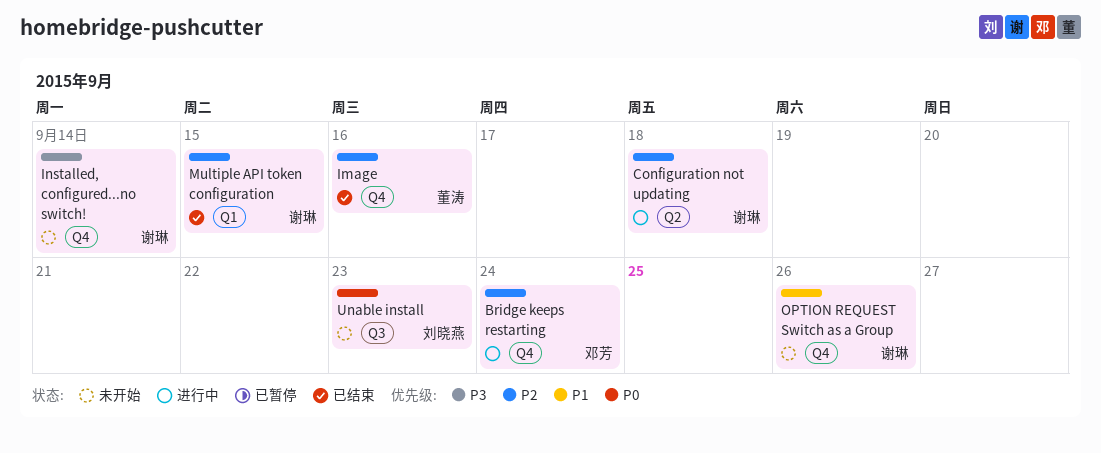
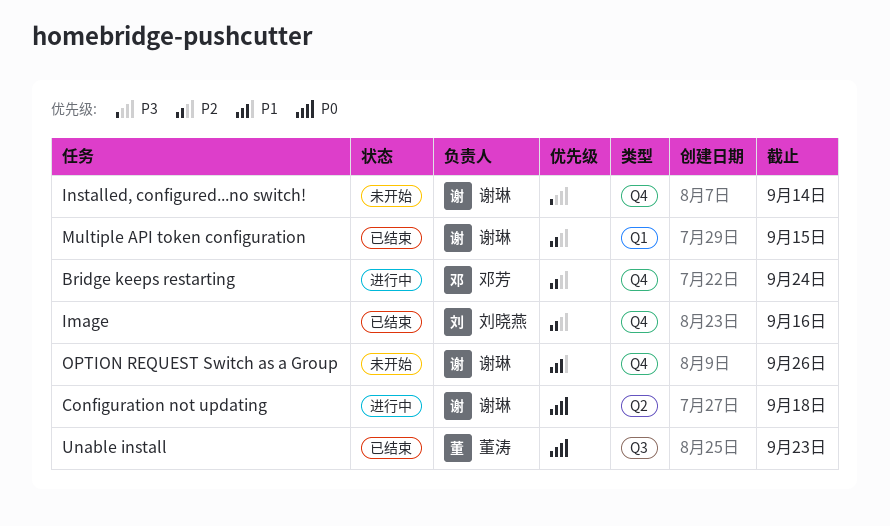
Configuration not updating, priority: P2 -> P0
Image, owner: 董涛 -> 刘晓燕
Unable install, status: 未开始 -> 已结束
Unable install, owner: 刘晓燕 -> 董涛

